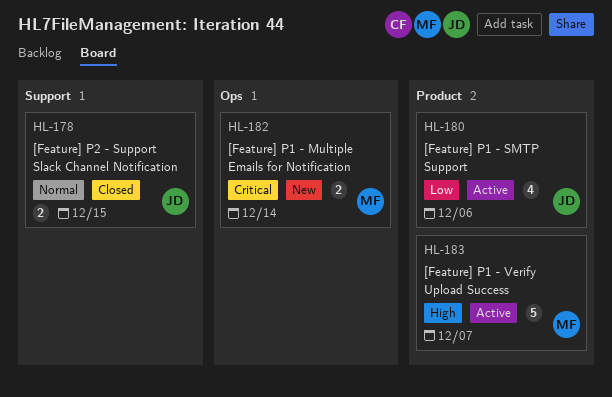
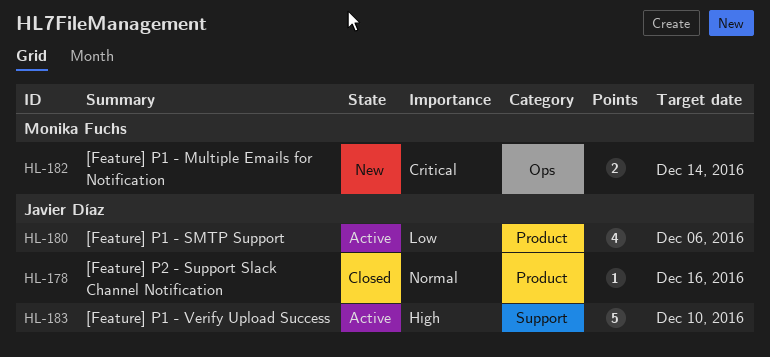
HL-178, label: Support -> Product
HL-178, estimate: 2 -> 1
HL-178, due: Dec 15 -> Dec 16
HL-183, owner: Monika Fuchs -> Javier Díaz
HL-183, label: Product -> Support
HL-183, due: Dec 7 -> Dec 10

